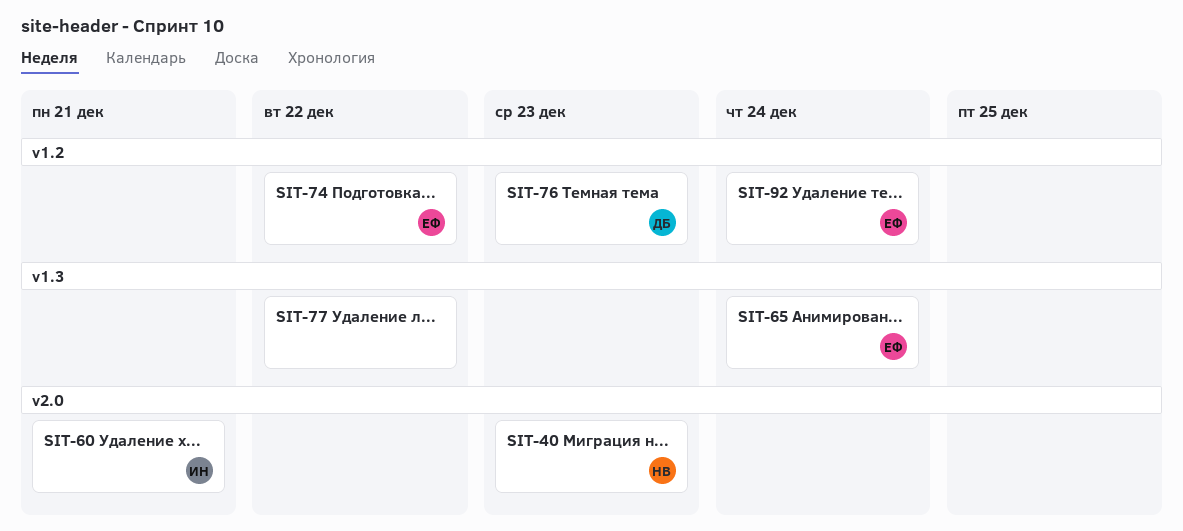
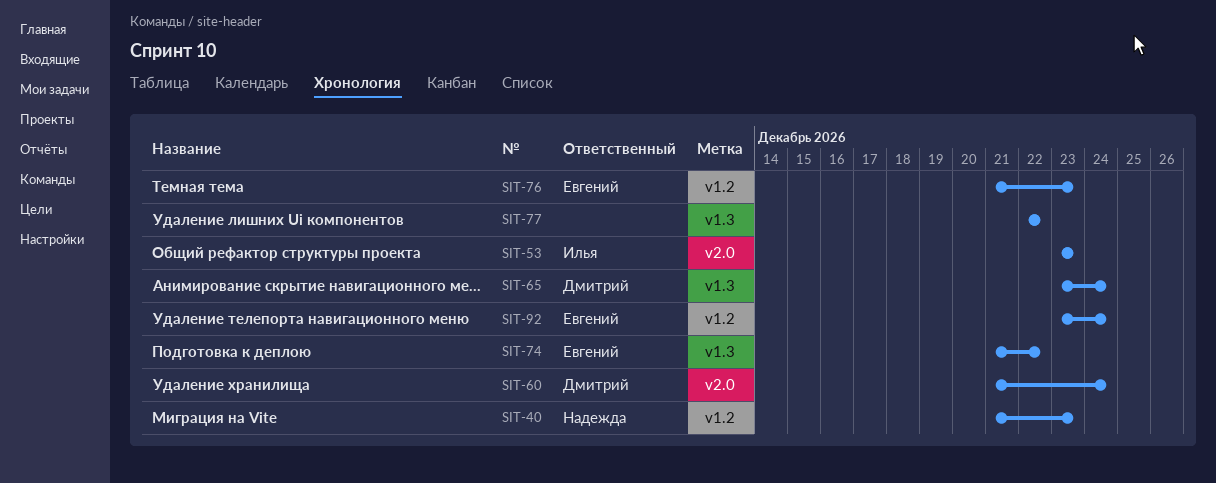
SIT-40, label: v2.0 -> v1.2
SIT-53: none -> present
SIT-60, owner: Илья -> Дмитрий
SIT-60, due: Dec 21 -> Dec 24
SIT-65, owner: Евгений -> Дмитрий
SIT-74, label: v1.2 -> v1.3
SIT-76, owner: Дмитрий -> Евгений

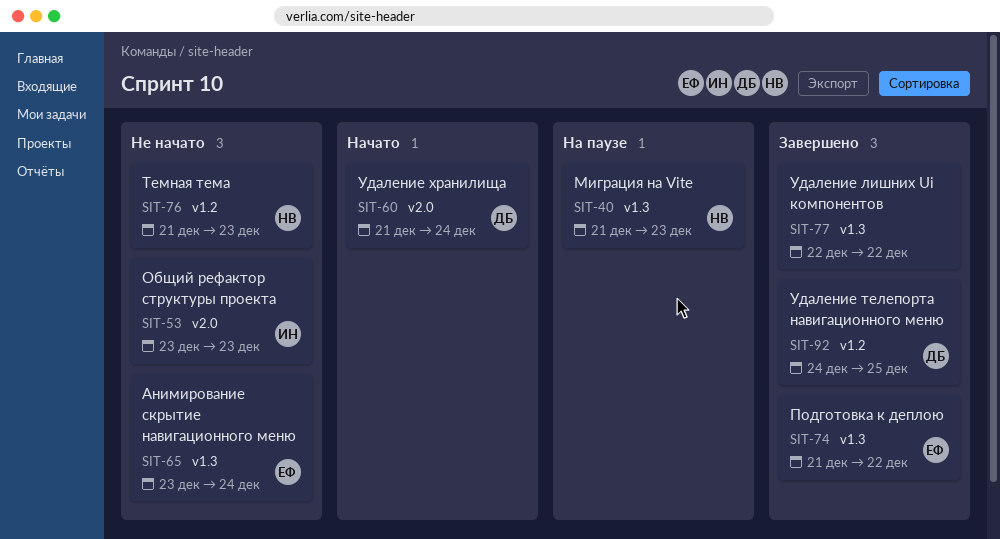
SIT-40, label: v1.2 -> v1.3
SIT-65, owner: Дмитрий -> Евгений
SIT-76, owner: Евгений -> Надежда
SIT-92, owner: Евгений -> Дмитрий
SIT-92, start: Dec 23 -> Dec 24
SIT-92, due: Dec 24 -> Dec 25

